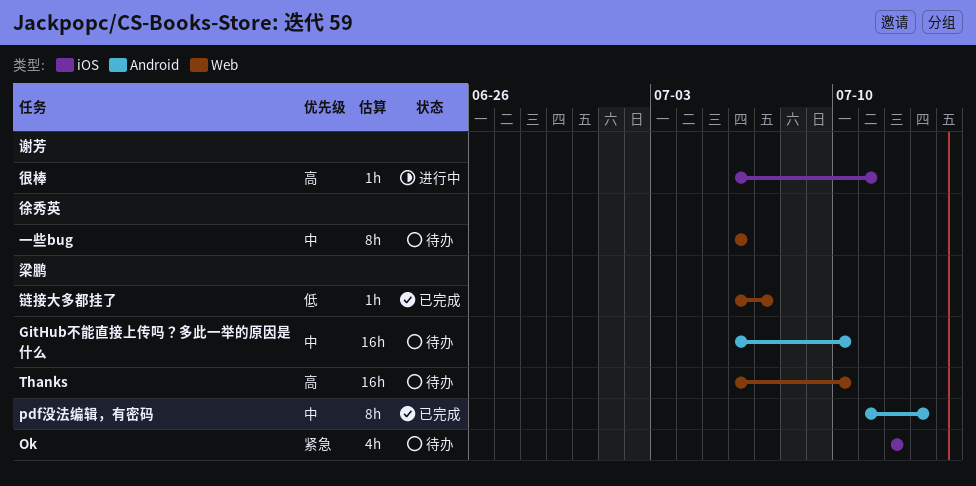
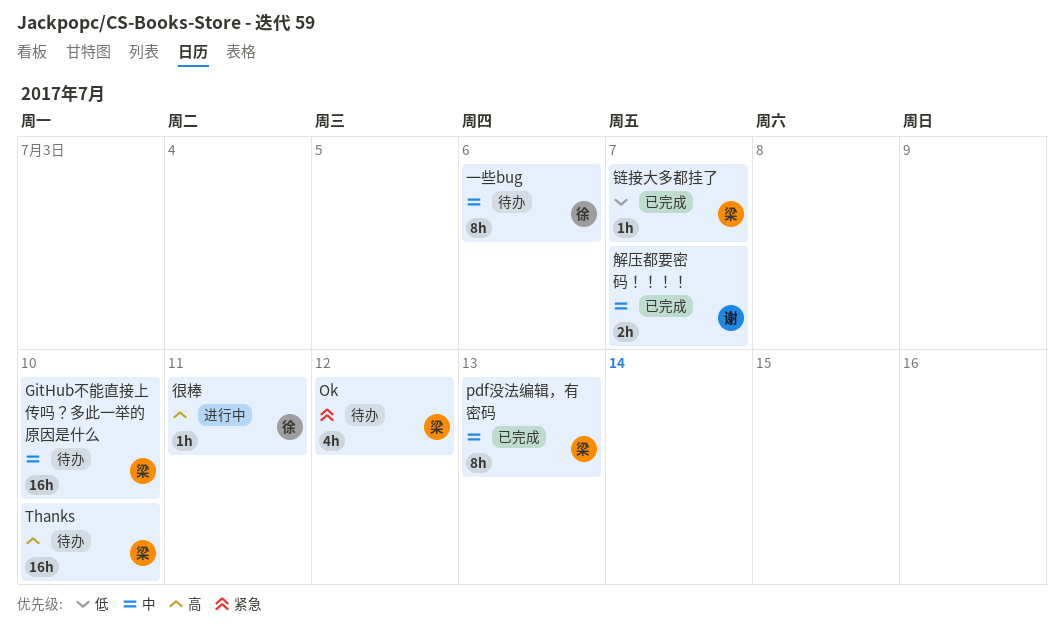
很棒, owner: 谢芳 -> 徐秀英
解压都要密码！！！！: none -> present

